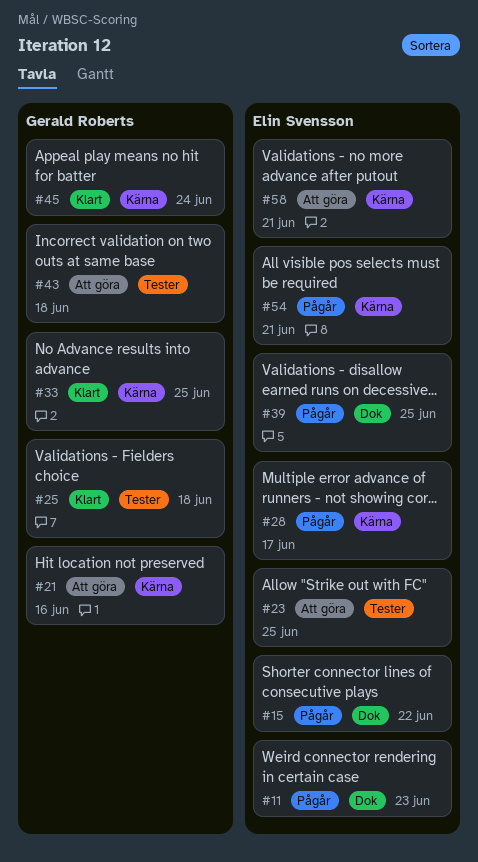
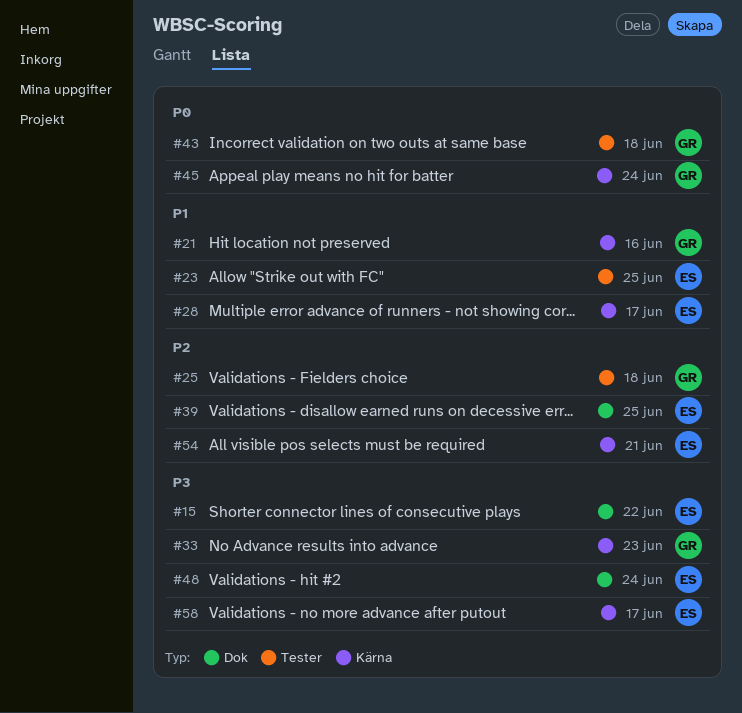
#11: present -> none
#33, due: Jun 25 -> Jun 23
#48: none -> present
#58, due: Jun 21 -> Jun 17

